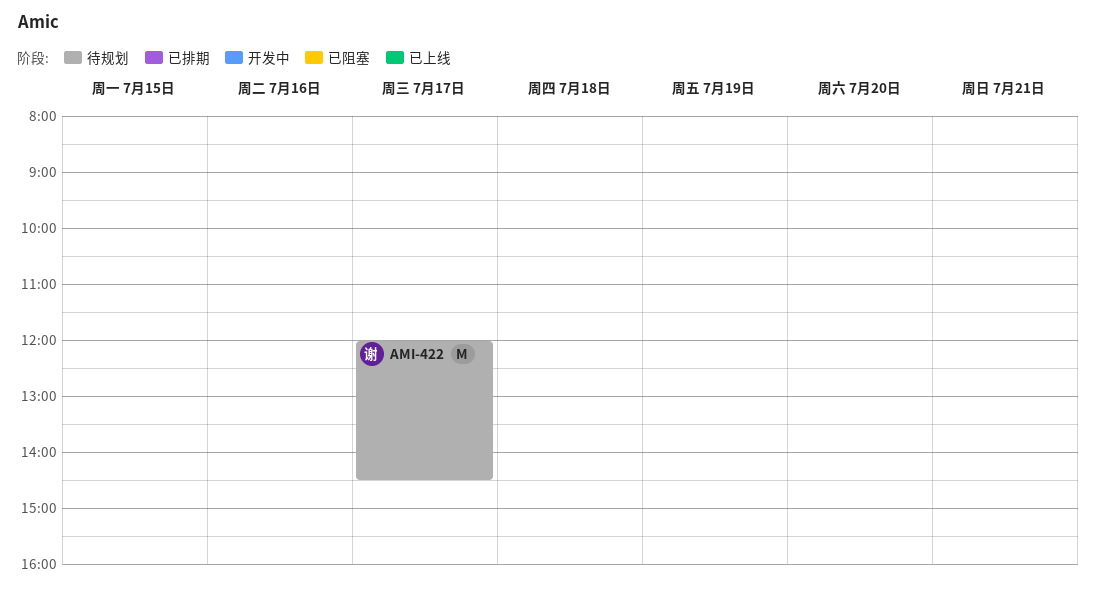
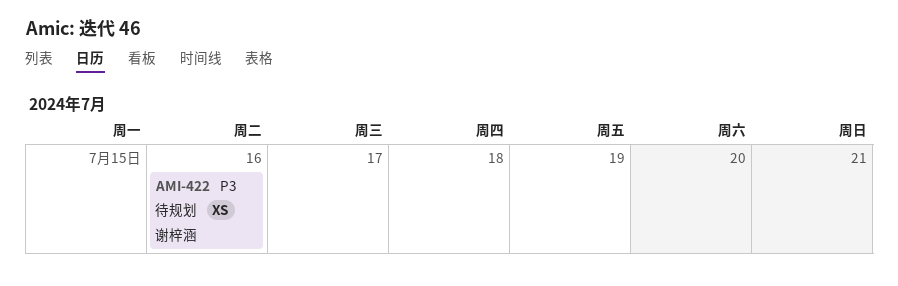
AMI-422, estimate: M -> XS
AMI-422, day: Jul 17 -> Jul 16

